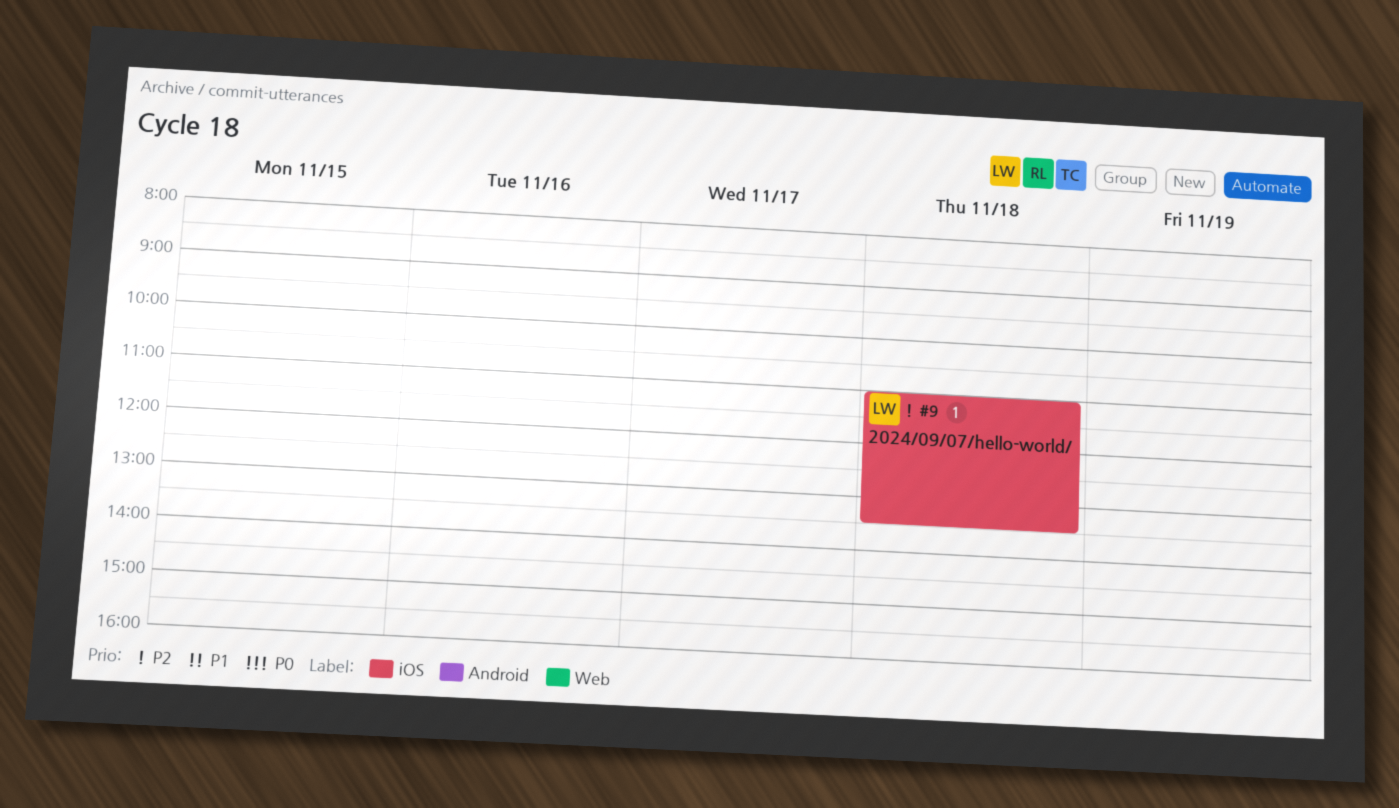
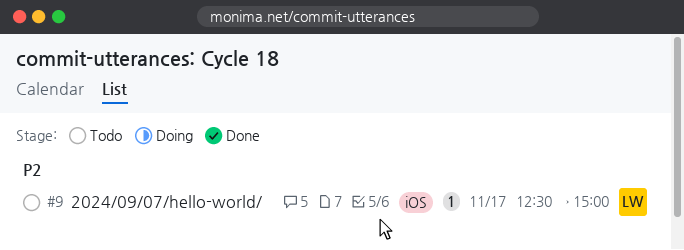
#9, day: Nov 18 -> Nov 17
#9, begins: 11:00 -> 12:30
#9, ends: 13:30 -> 15:00

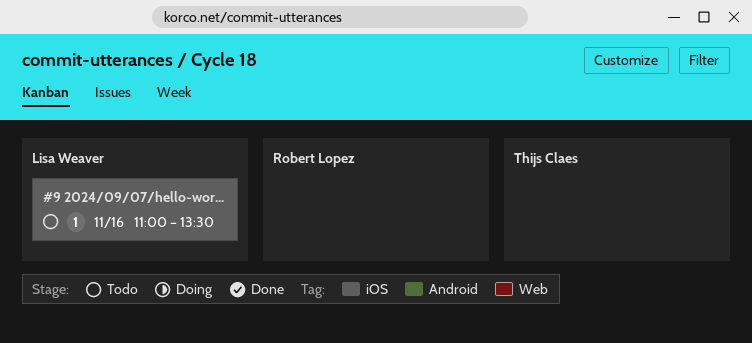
#9, day: Nov 17 -> Nov 16
#9, begins: 12:30 -> 11:00
#9, ends: 15:00 -> 13:30

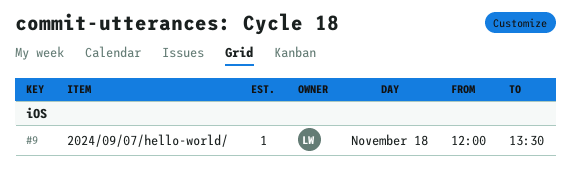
#9, day: Nov 16 -> Nov 18
#9, begins: 11:00 -> 12:00

